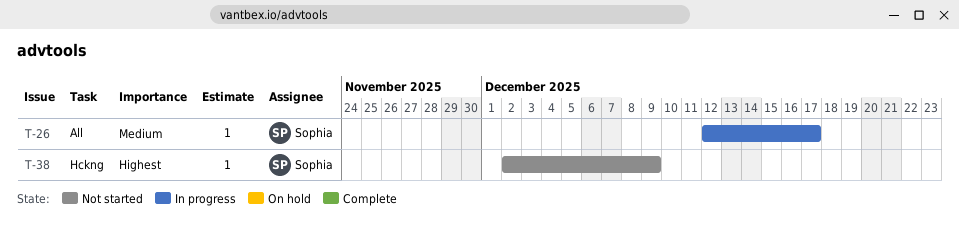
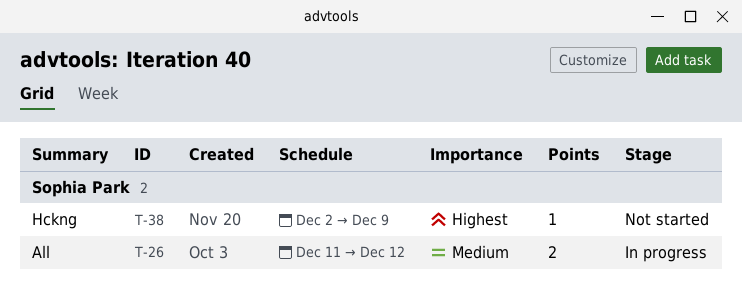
T-26, estimate: 1 -> 2
T-26, start: Dec 12 -> Dec 11
T-26, due: Dec 17 -> Dec 12

